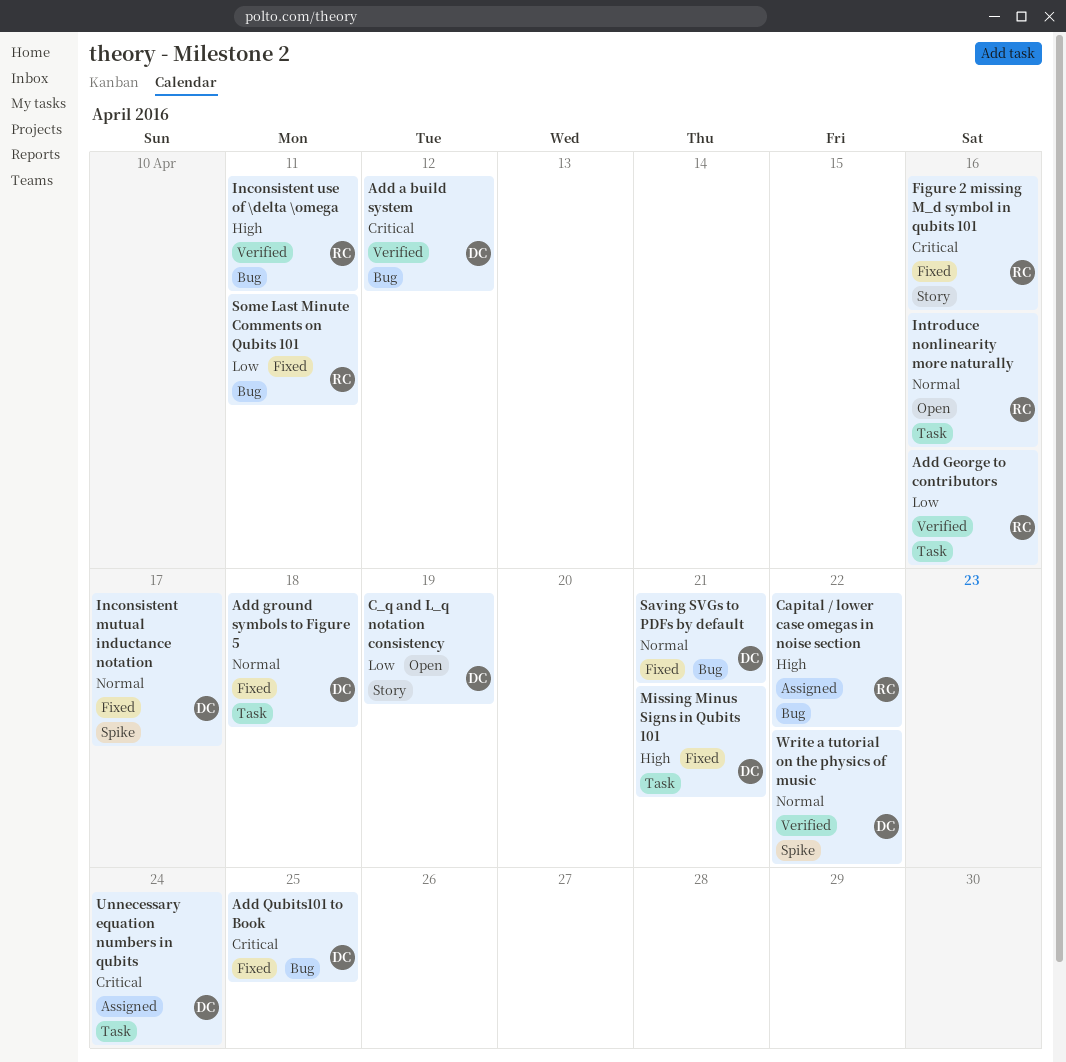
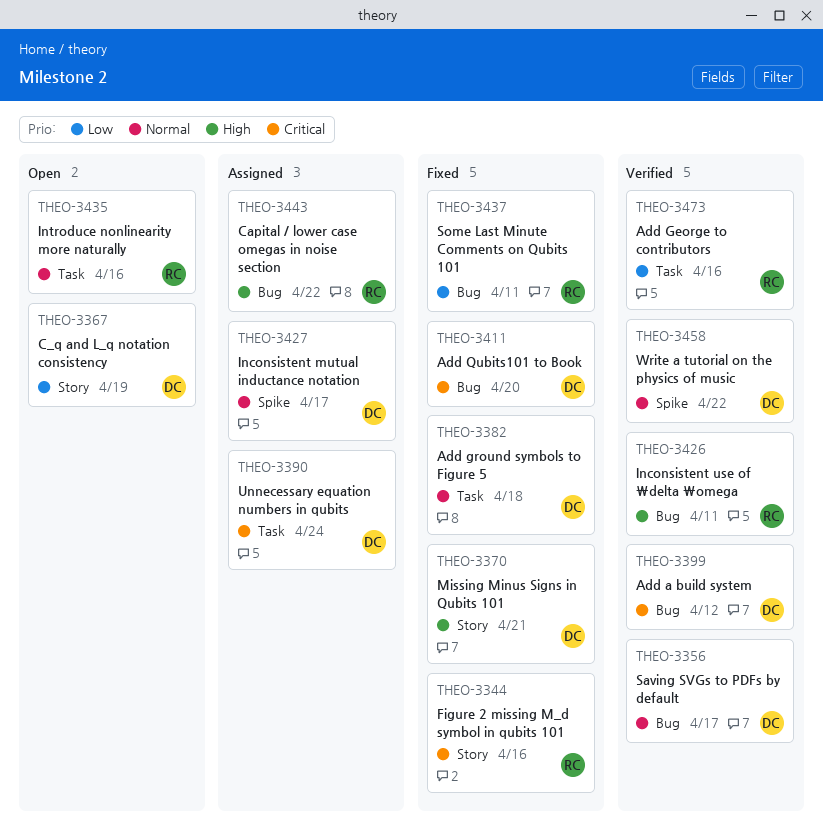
Add Qubits101 to Book, due: Apr 25 -> Apr 20
Inconsistent mutual inductance notation, status: Fixed -> Assigned
Missing Minus Signs in Qubits 101, label: Task -> Story
Saving SVGs to PDFs by default, status: Fixed -> Verified
Saving SVGs to PDFs by default, due: Apr 21 -> Apr 17

